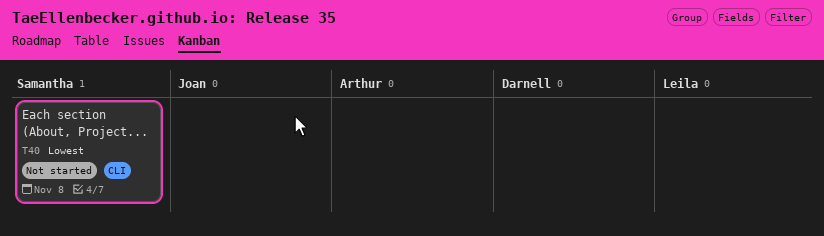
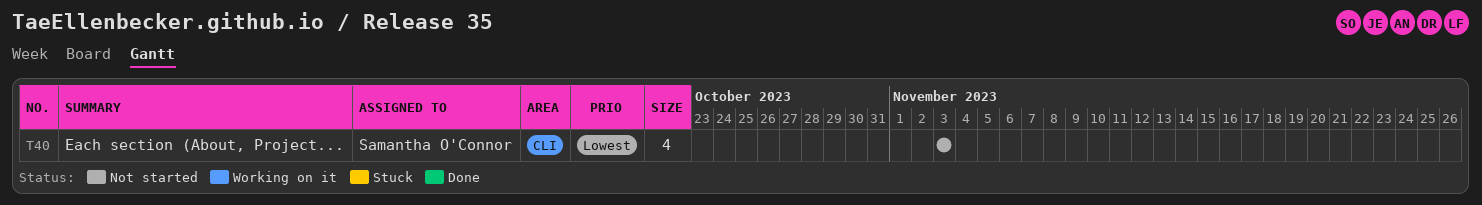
T40, due: Nov 8 -> Nov 3

